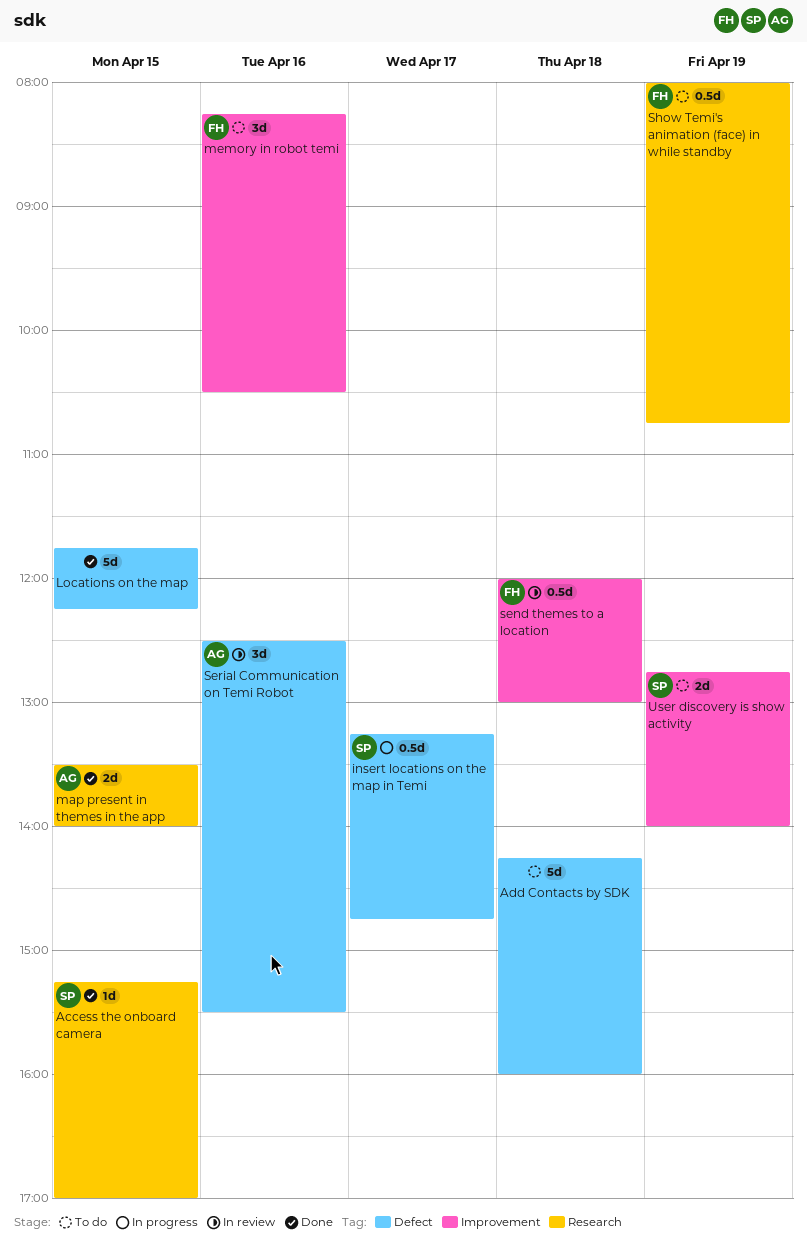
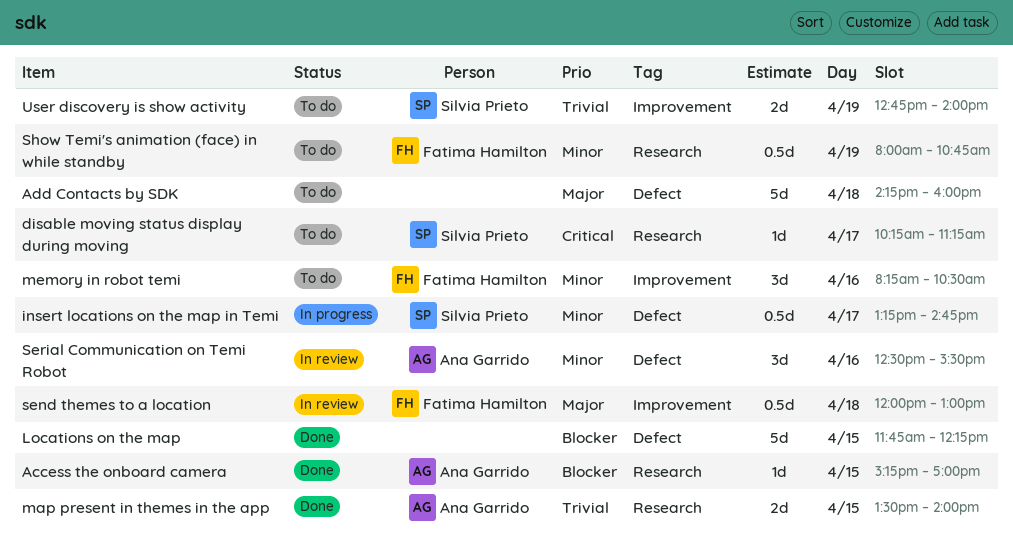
Access the onboard camera, owner: Silvia Prieto -> Ana Garrido
disable moving status display during moving: none -> present

